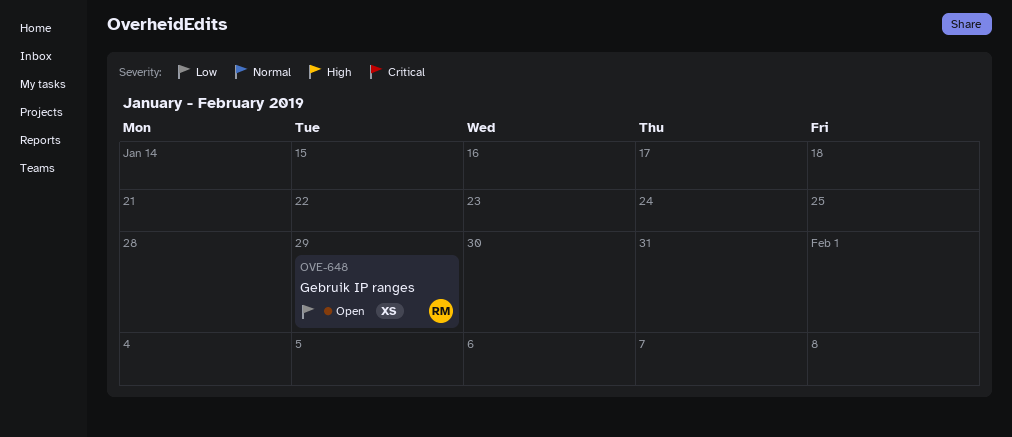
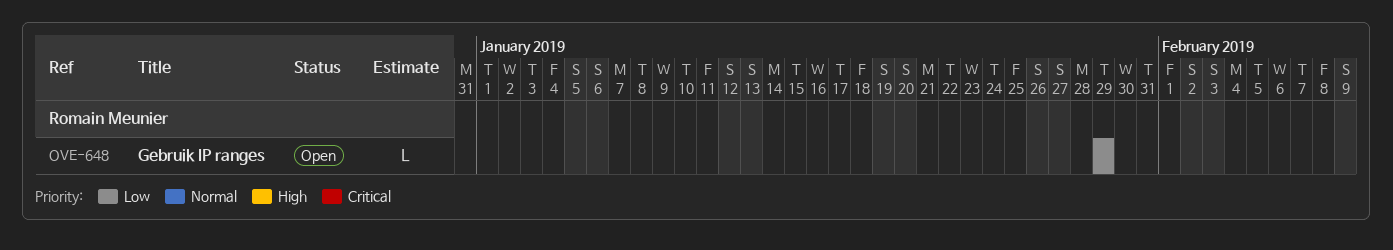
OVE-648, estimate: XS -> L

